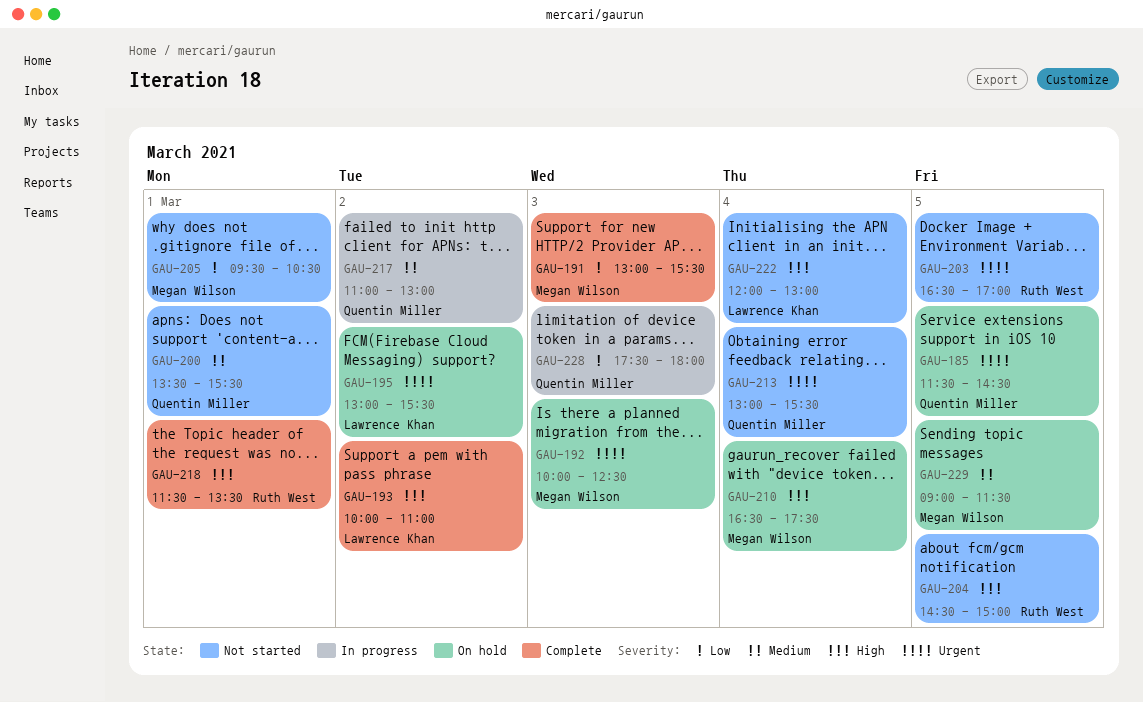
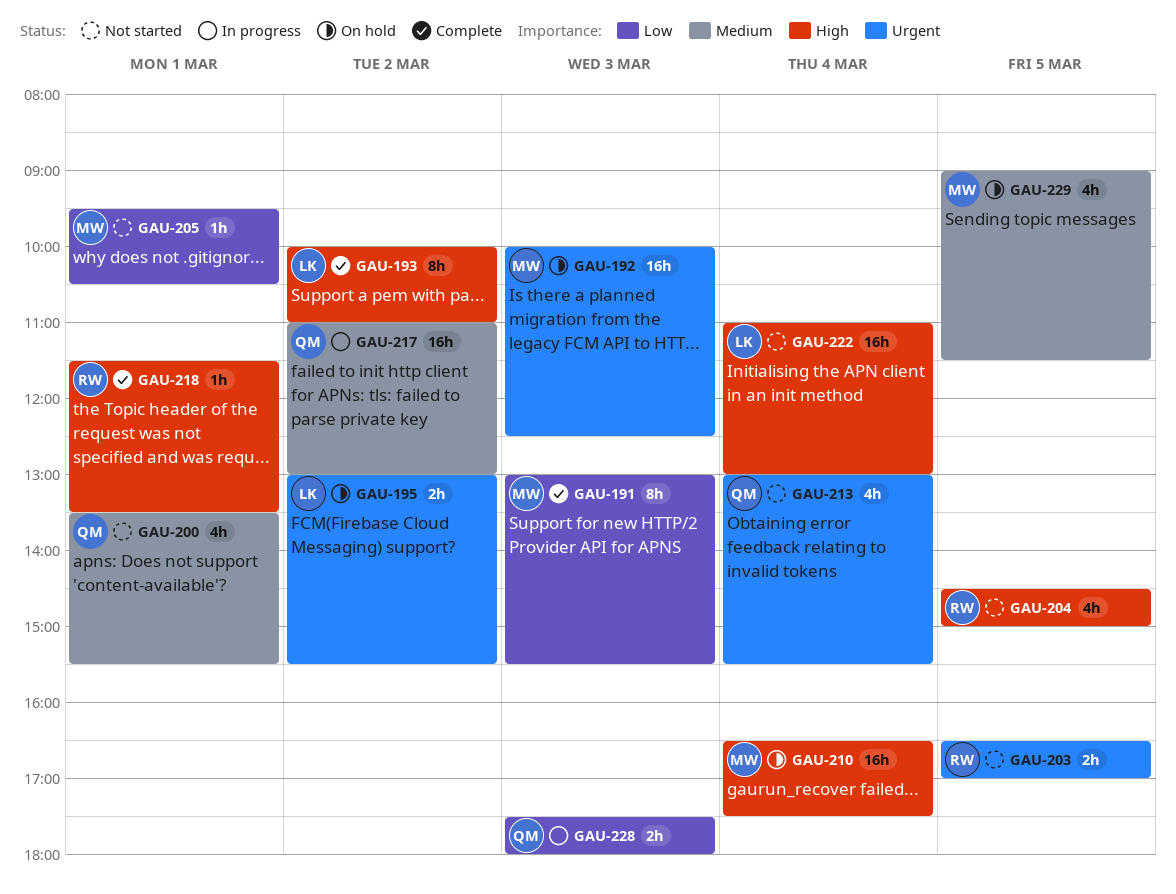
GAU-185: present -> none
GAU-222, begins: 12:00 -> 11:00

